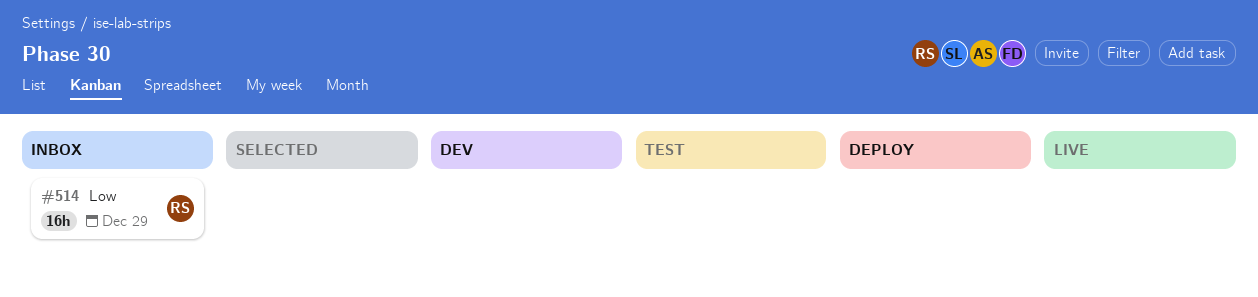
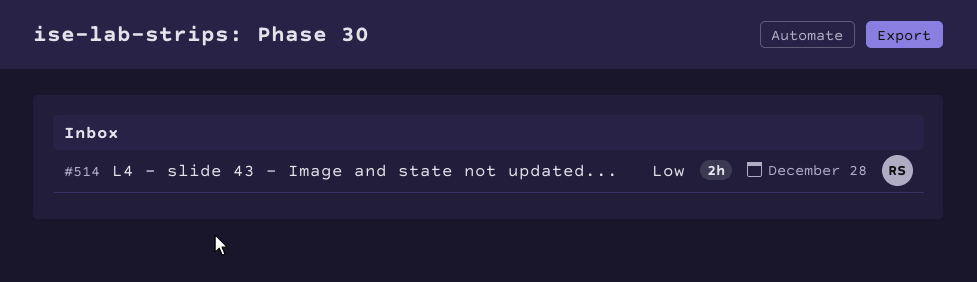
#514, estimate: 16h -> 2h
#514, due: Dec 29 -> Dec 28

